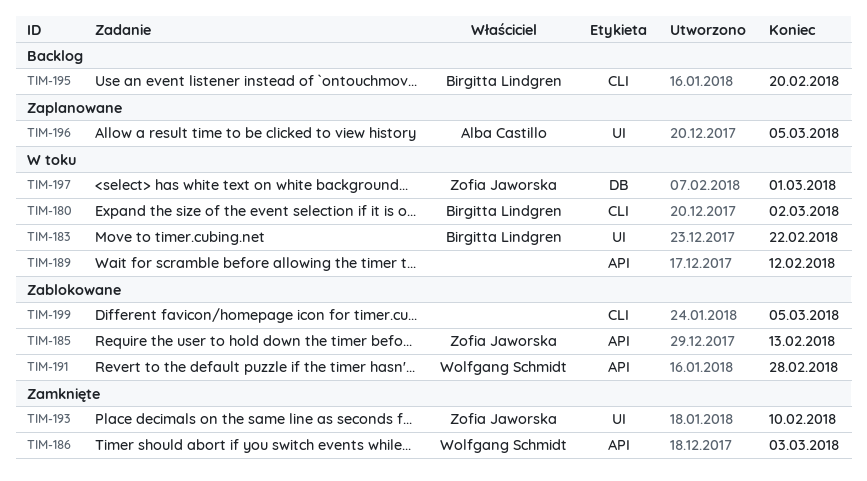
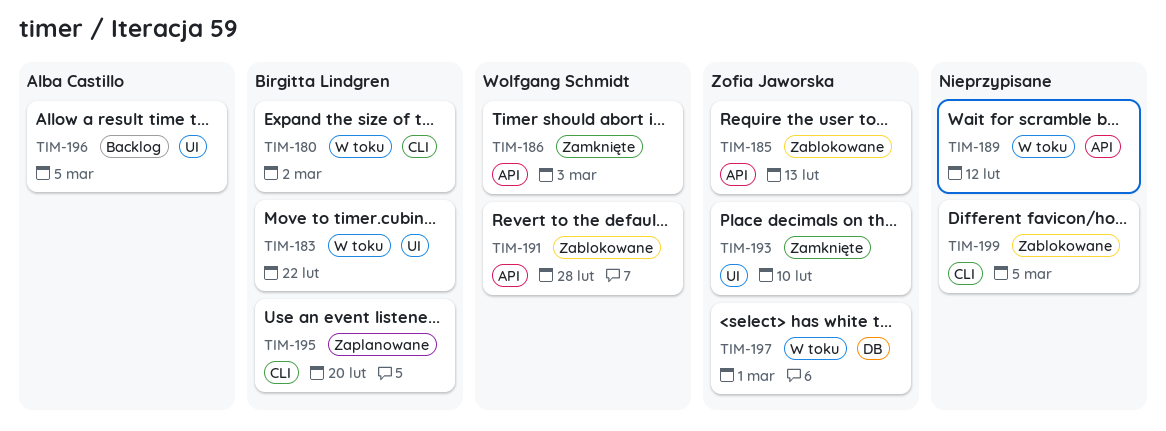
TIM-195, status: Backlog -> Zaplanowane
TIM-196, status: Zaplanowane -> Backlog

